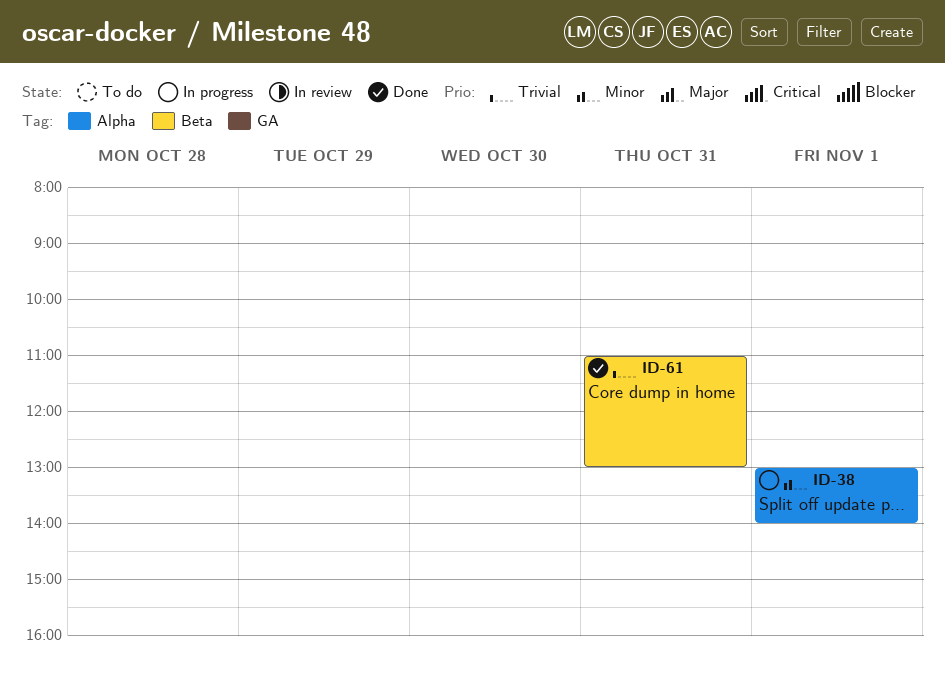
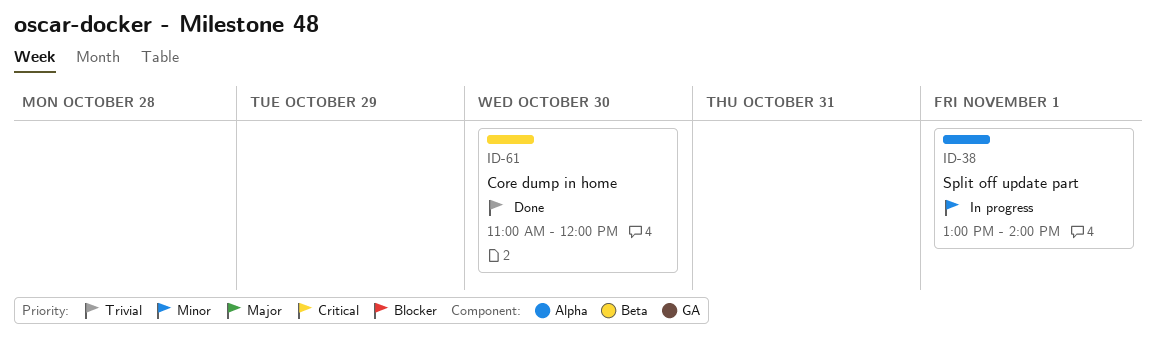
ID-61, day: Oct 31 -> Oct 30
ID-61, ends: 13:00 -> 12:00

